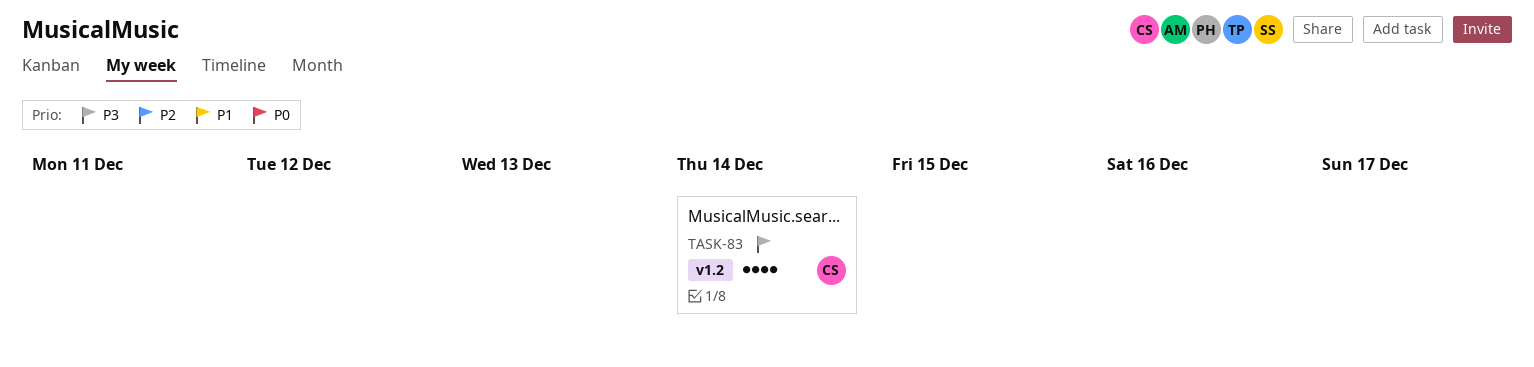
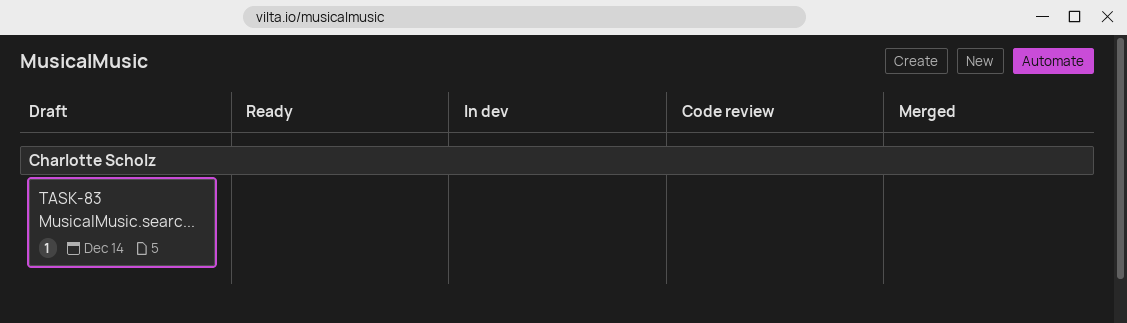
TASK-83, estimate: 4 -> 1

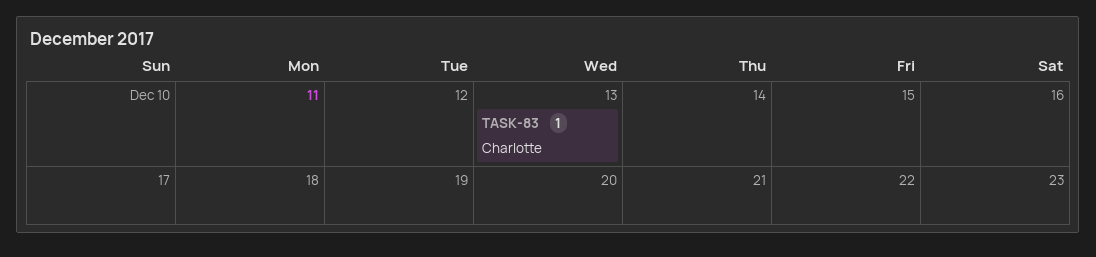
TASK-83, due: Dec 14 -> Dec 13

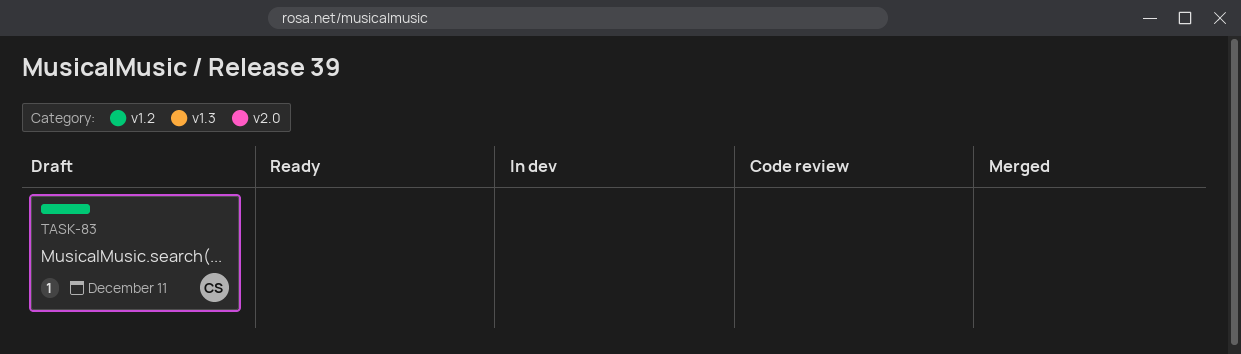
TASK-83, due: Dec 13 -> Dec 11

